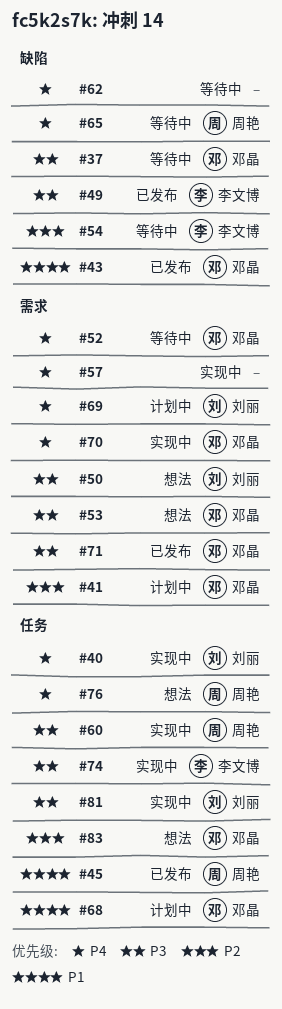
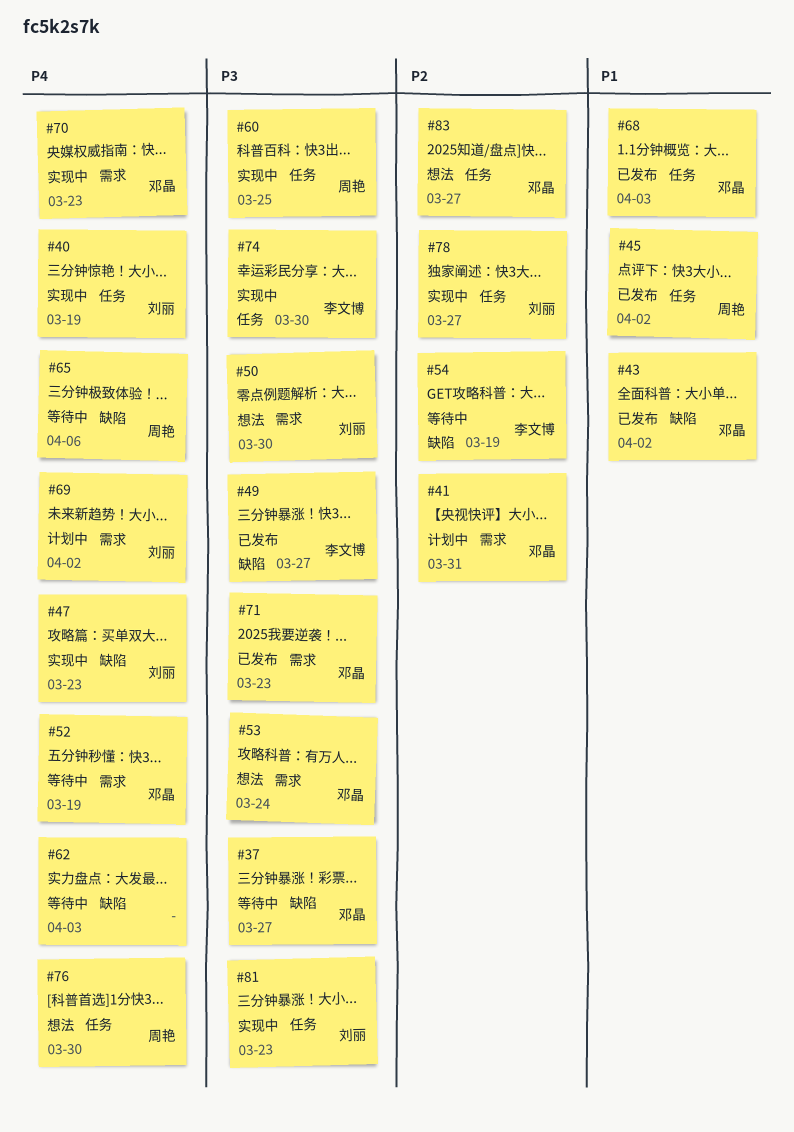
#47: none -> present
#57: present -> none
#68, status: 计划中 -> 已发布
#78: none -> present

